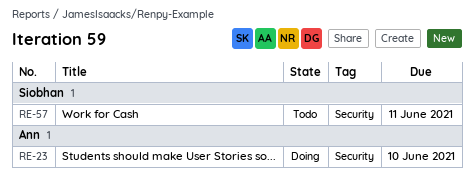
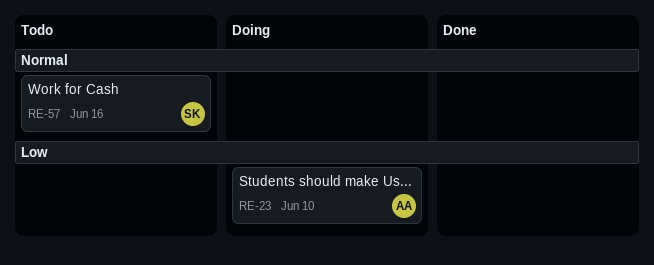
RE-57, due: Jun 11 -> Jun 16

